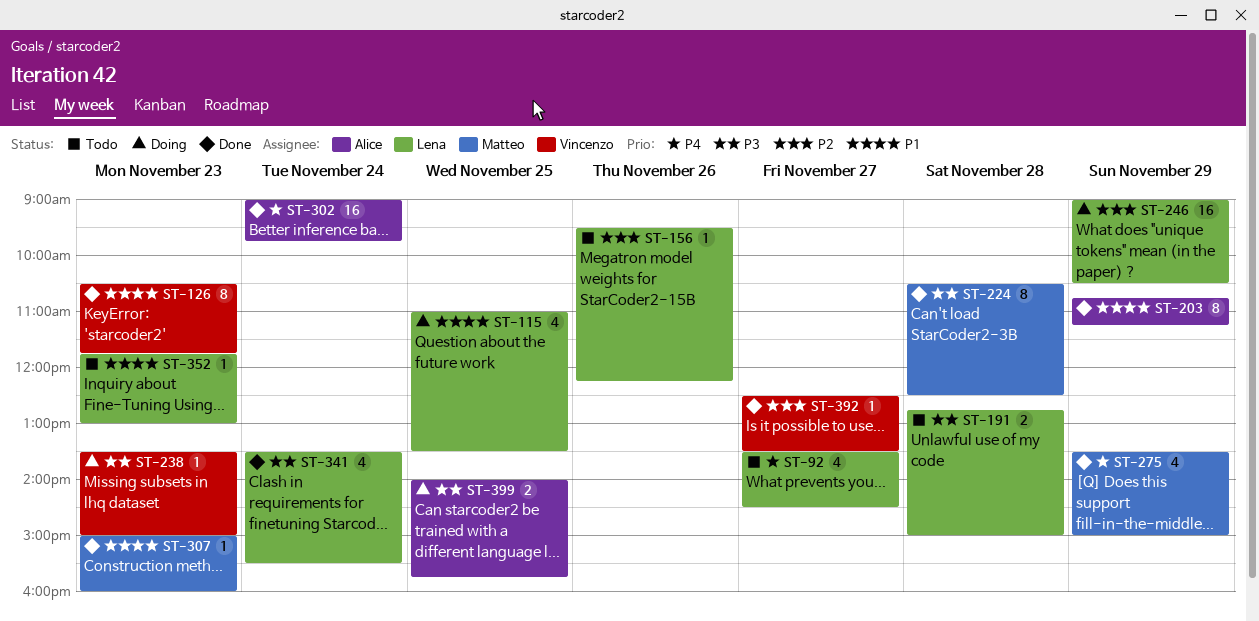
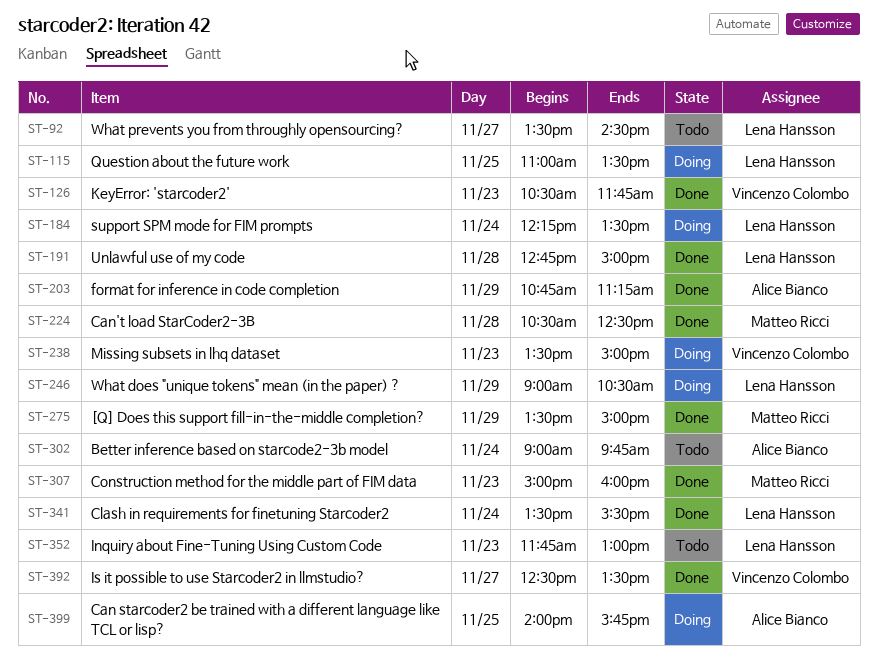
ST-156: present -> none
ST-184: none -> present
ST-191, status: Todo -> Done
ST-302, status: Done -> Todo

